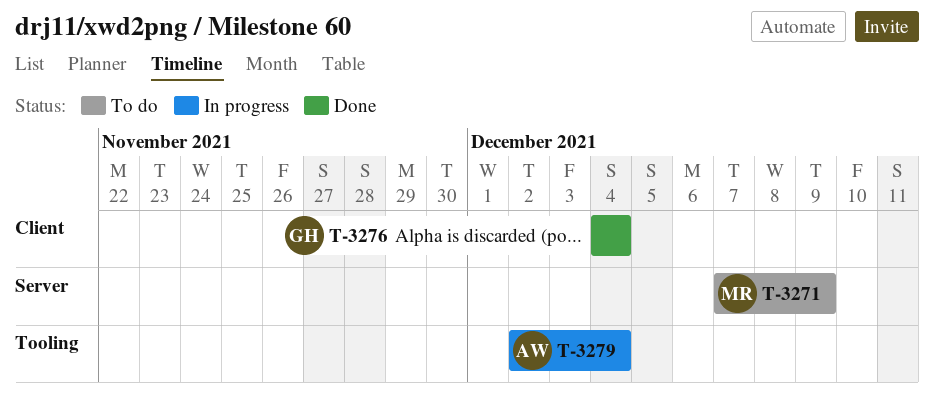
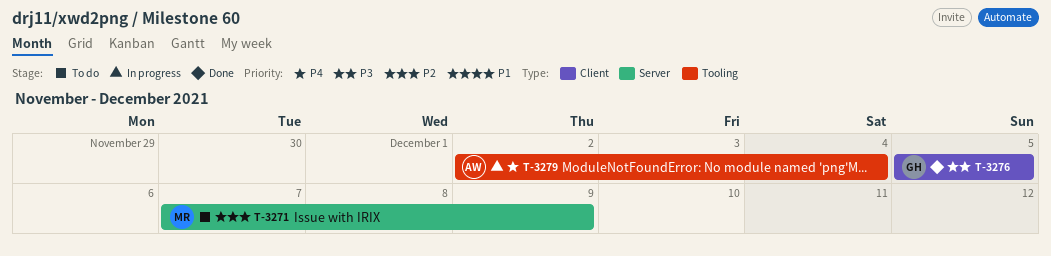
T-3276, start: Dec 4 -> Dec 5
T-3276, due: Dec 4 -> Dec 5

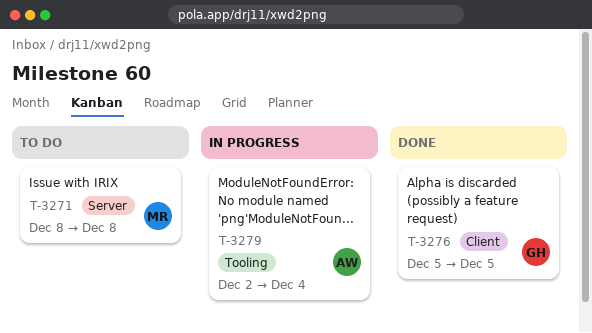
T-3271, start: Dec 7 -> Dec 8
T-3271, due: Dec 9 -> Dec 8

